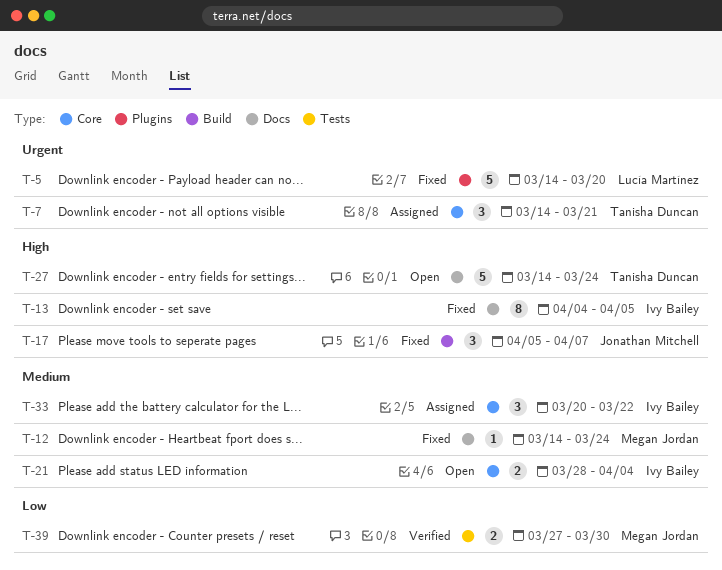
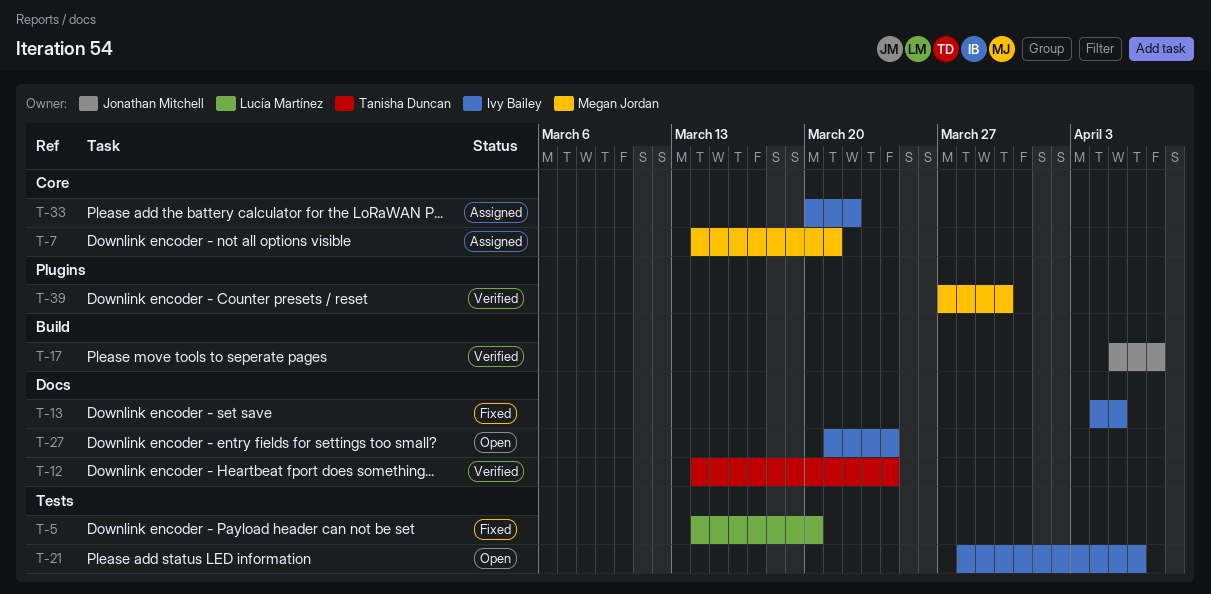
T-5, label: Plugins -> Tests
T-7, owner: Tanisha Duncan -> Megan Jordan
T-12, status: Fixed -> Verified
T-12, owner: Megan Jordan -> Tanisha Duncan
T-17, status: Fixed -> Verified
T-21, label: Core -> Tests
T-21, due: Apr 4 -> Apr 6
T-27, owner: Tanisha Duncan -> Ivy Bailey
T-27, start: Mar 14 -> Mar 21
T-39, label: Tests -> Plugins

